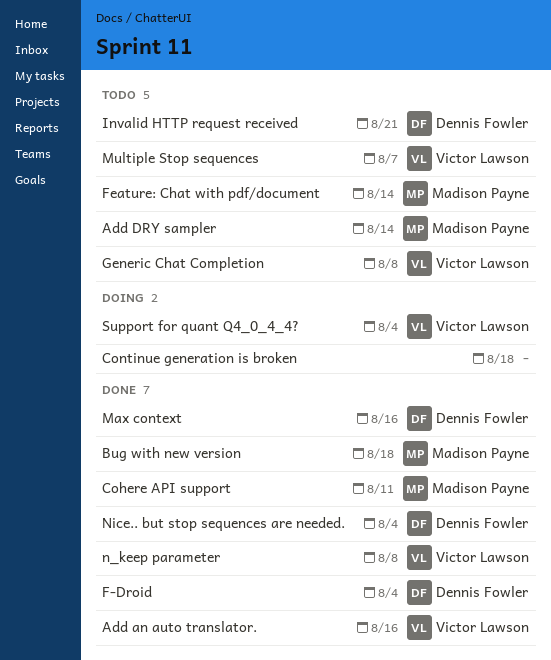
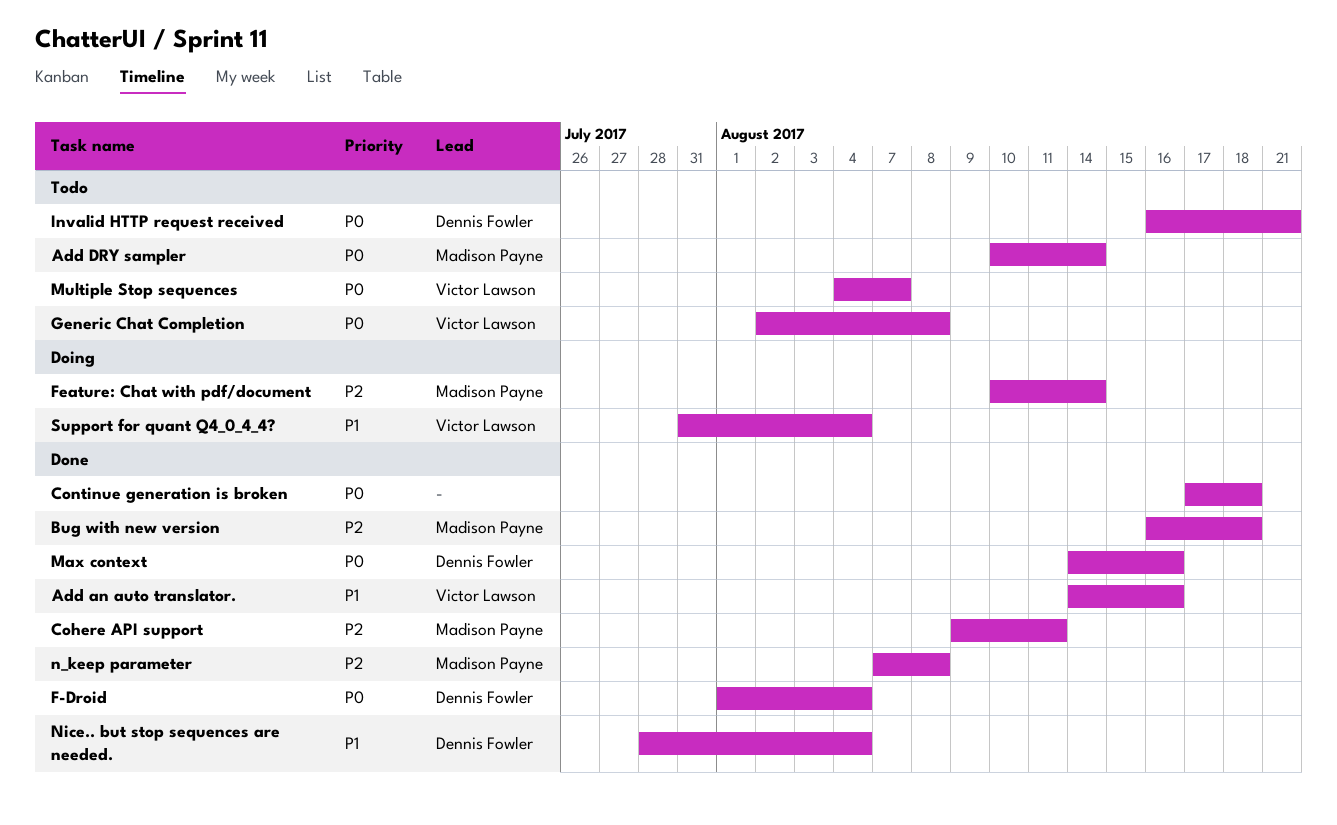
Continue generation is broken, status: Doing -> Done
Feature: Chat with pdf/document, status: Todo -> Doing
n_keep parameter, owner: Victor Lawson -> Madison Payne

